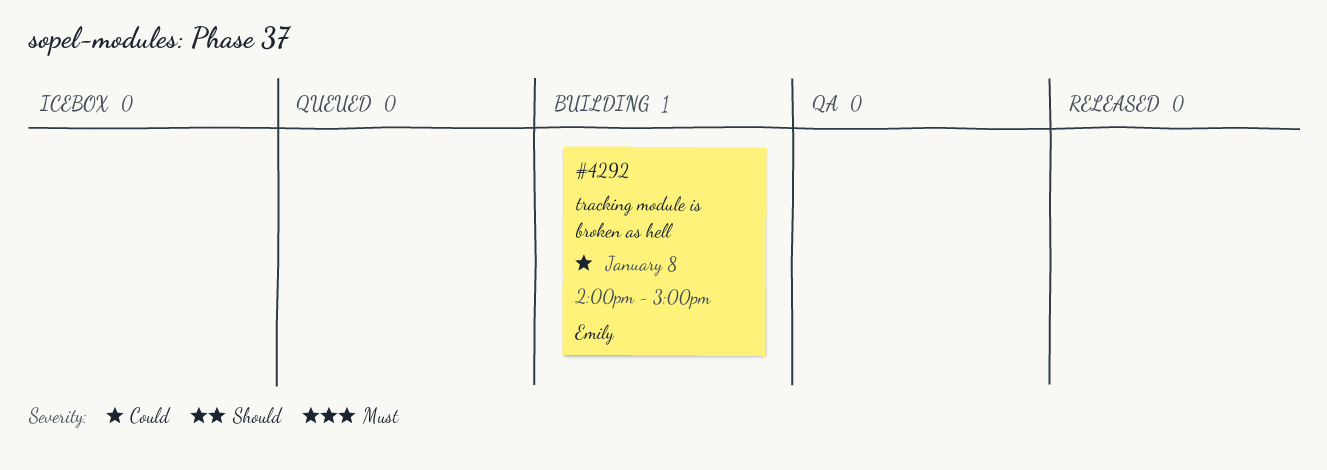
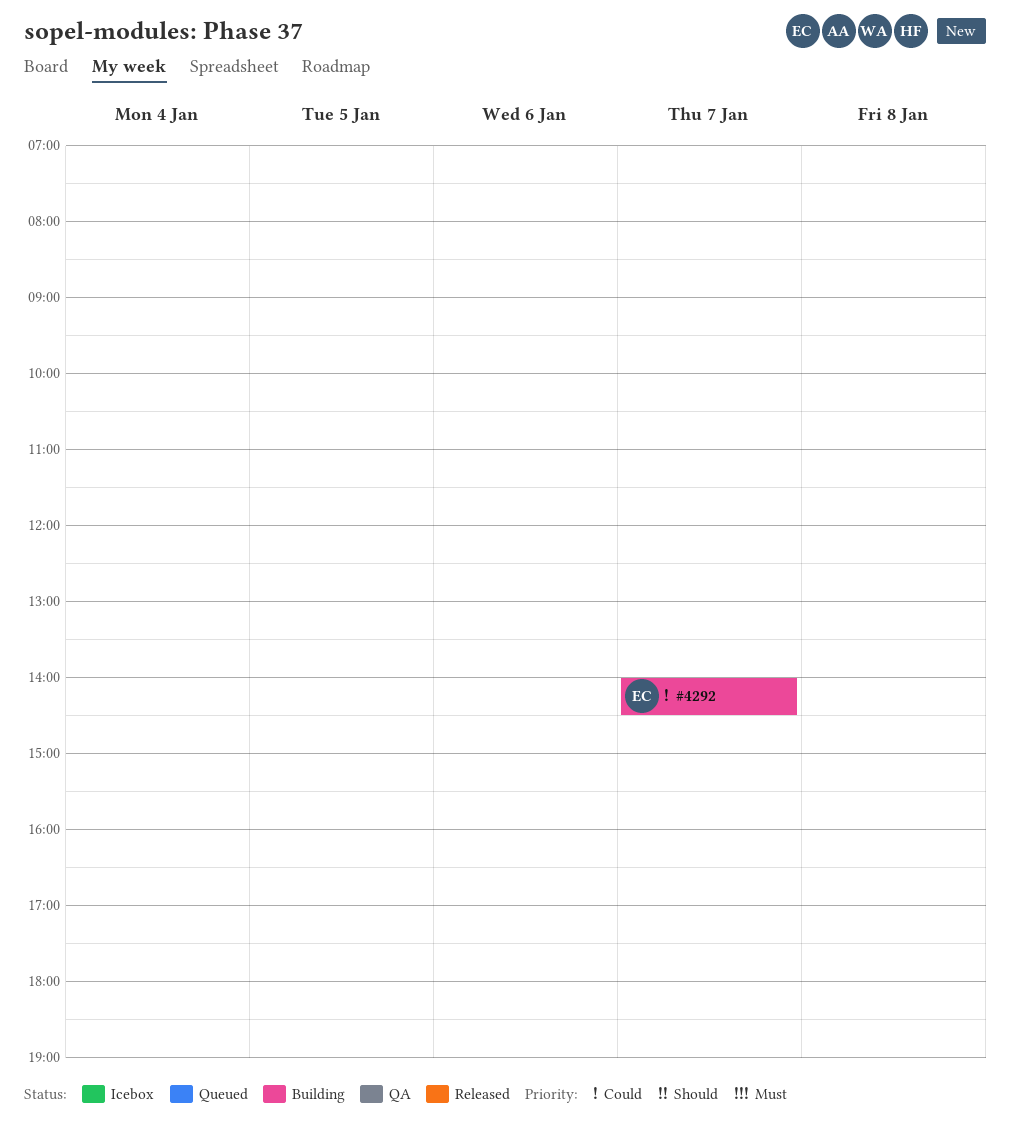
#4292, day: Jan 8 -> Jan 7
#4292, ends: 15:00 -> 14:30

